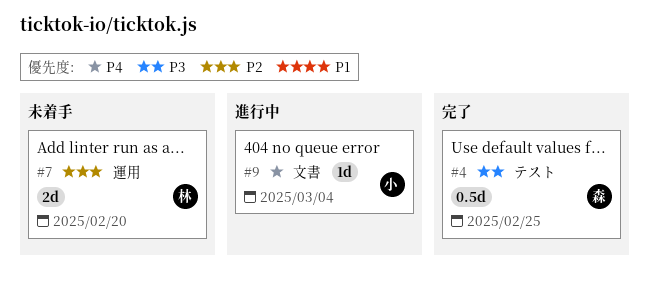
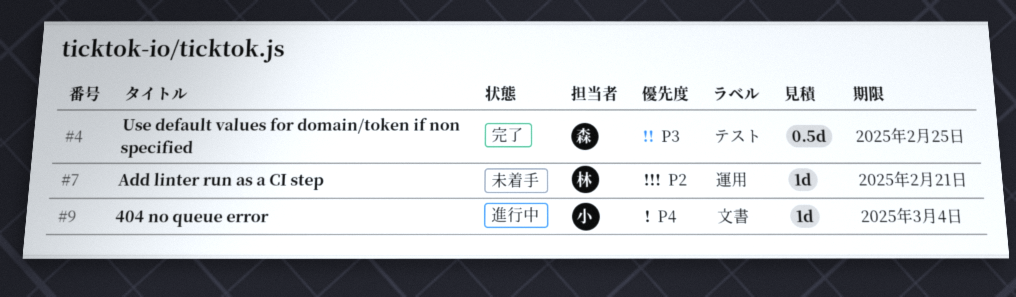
#7, estimate: 2d -> 1d
#7, due: Feb 20 -> Feb 21

